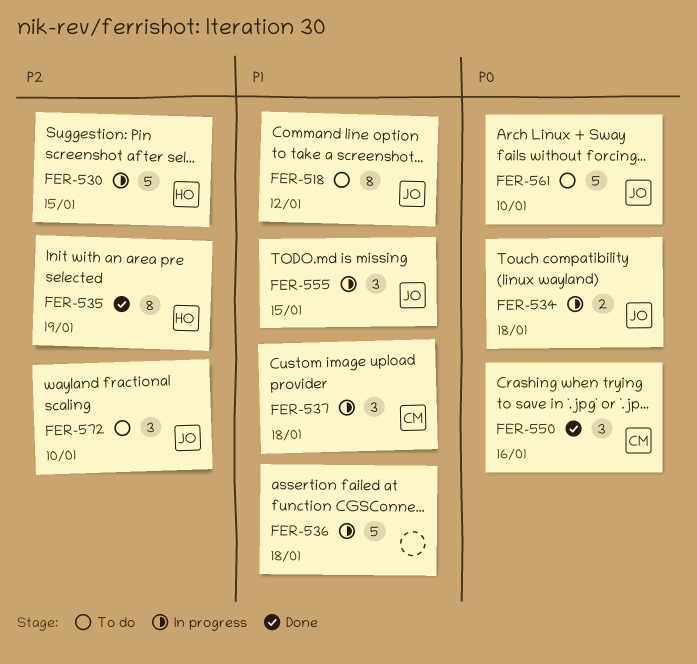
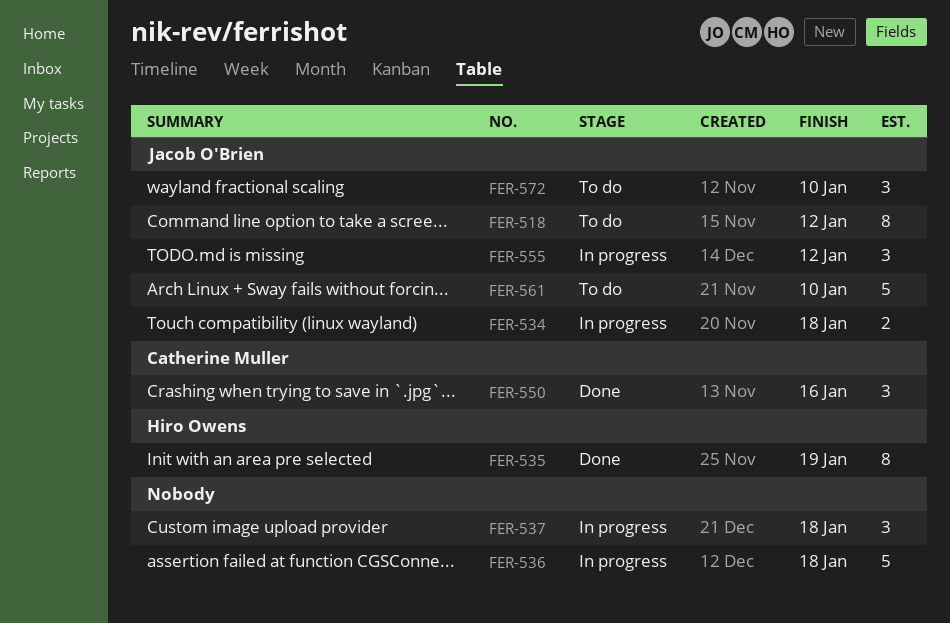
FER-530: present -> none
FER-537, owner: Catherine Muller -> none
FER-555, due: Jan 15 -> Jan 12

